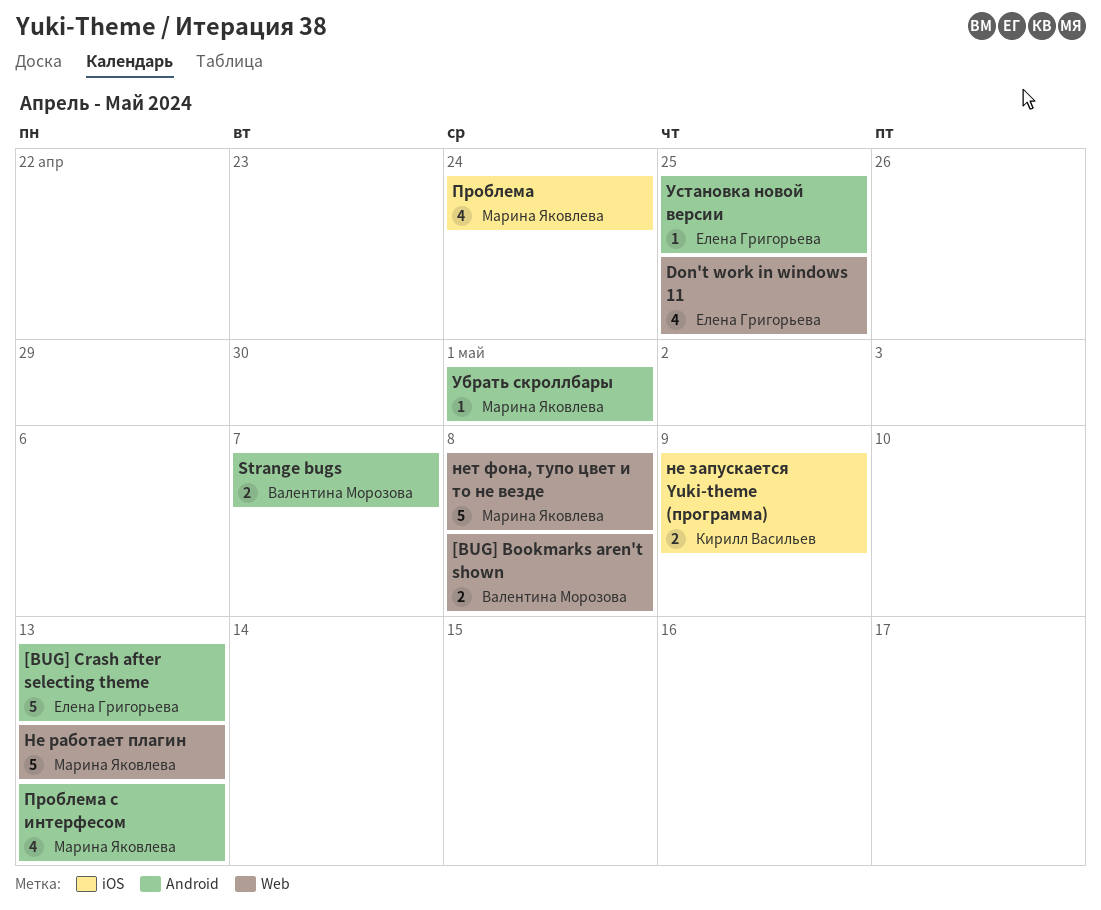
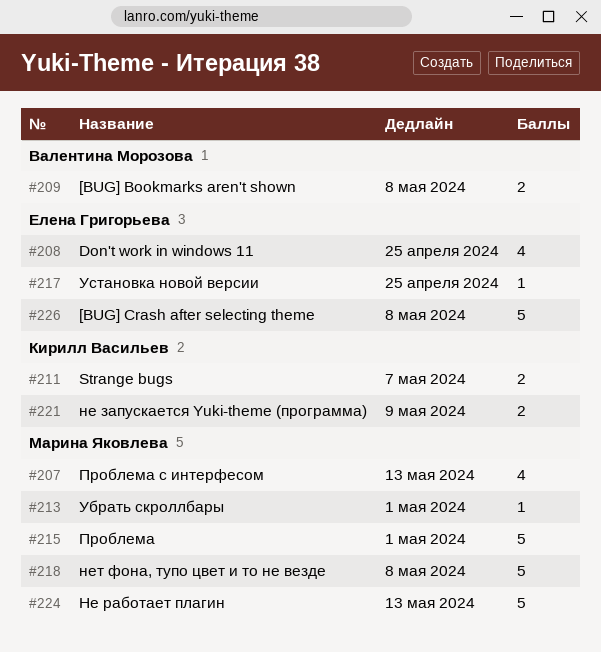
[BUG] Crash after selecting theme, due: May 13 -> May 8
Strange bugs, owner: Валентина Морозова -> Кирилл Васильев
Проблема, estimate: 4 -> 5
Проблема, due: Apr 24 -> May 1

